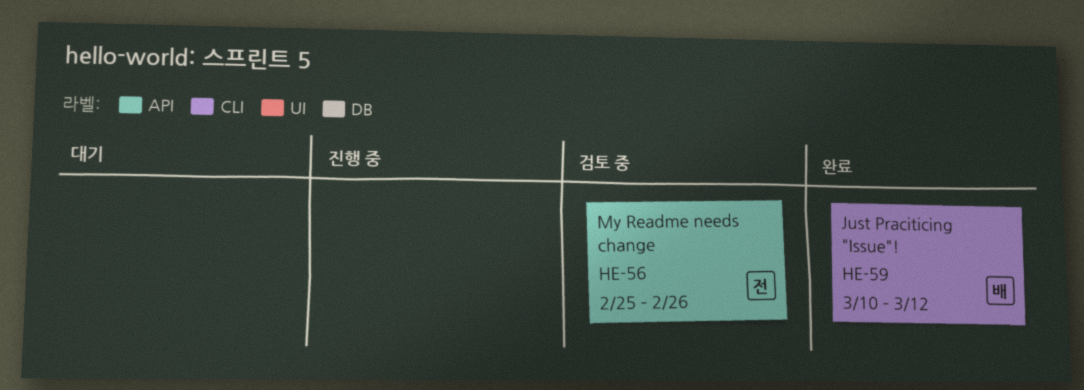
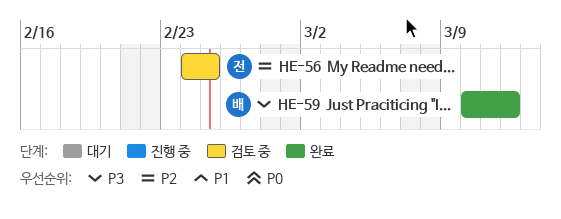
HE-56, start: Feb 25 -> Feb 24
HE-56, due: Feb 26 -> Feb 25

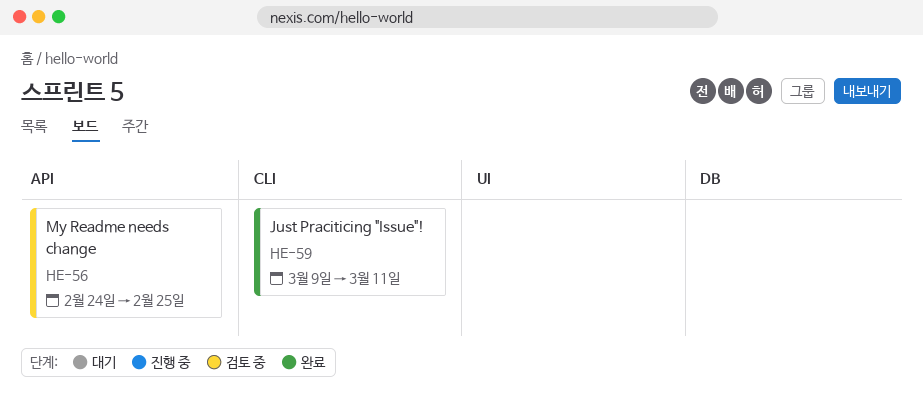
HE-59, start: Mar 10 -> Mar 9
HE-59, due: Mar 12 -> Mar 11

